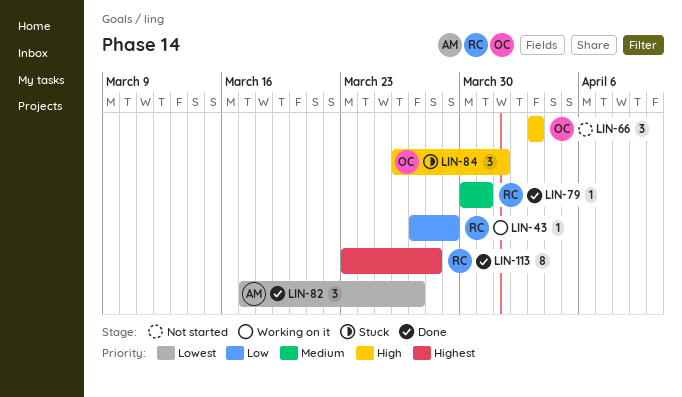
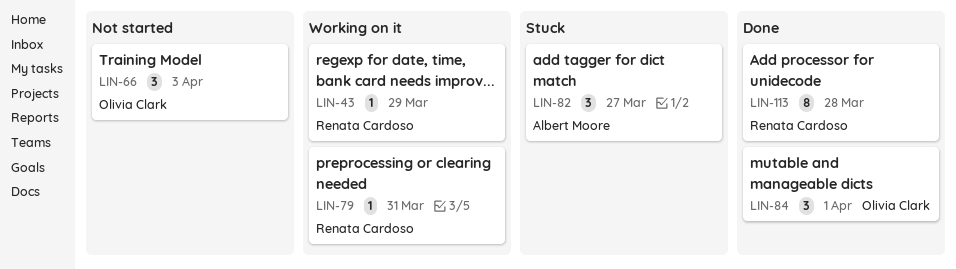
LIN-79, status: Done -> Working on it
LIN-82, status: Done -> Stuck
LIN-84, status: Stuck -> Done

